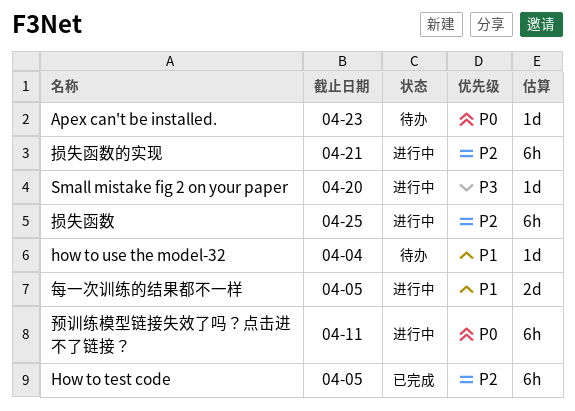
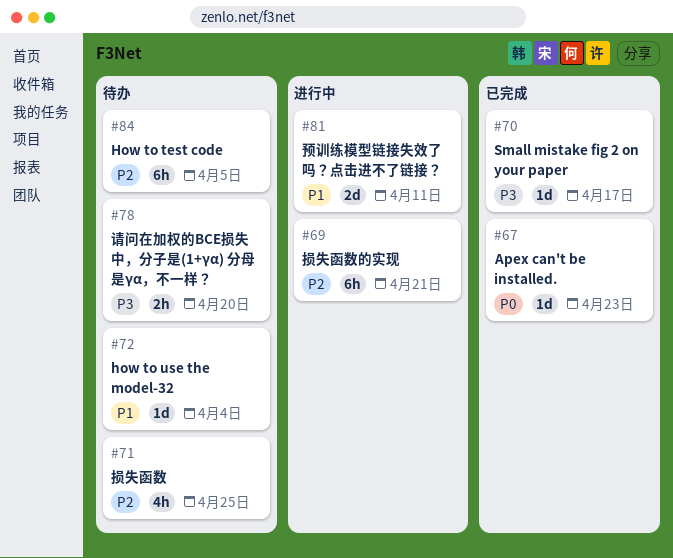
Apex can't be installed., status: 待办 -> 已完成
How to test code, status: 已完成 -> 待办
Small mistake fig 2 on your paper, status: 进行中 -> 已完成
Small mistake fig 2 on your paper, due: Apr 20 -> Apr 17
损失函数, status: 进行中 -> 待办
损失函数, estimate: 6h -> 4h
每一次训练的结果都不一样: present -> none
请问在加权的BCE损失中，分子是(1+γα) 分母是γα，不一样？: none -> present
预训练模型链接失效了吗？点击进不了链接？, priority: P0 -> P1
预训练模型链接失效了吗？点击进不了链接？, estimate: 6h -> 2d

